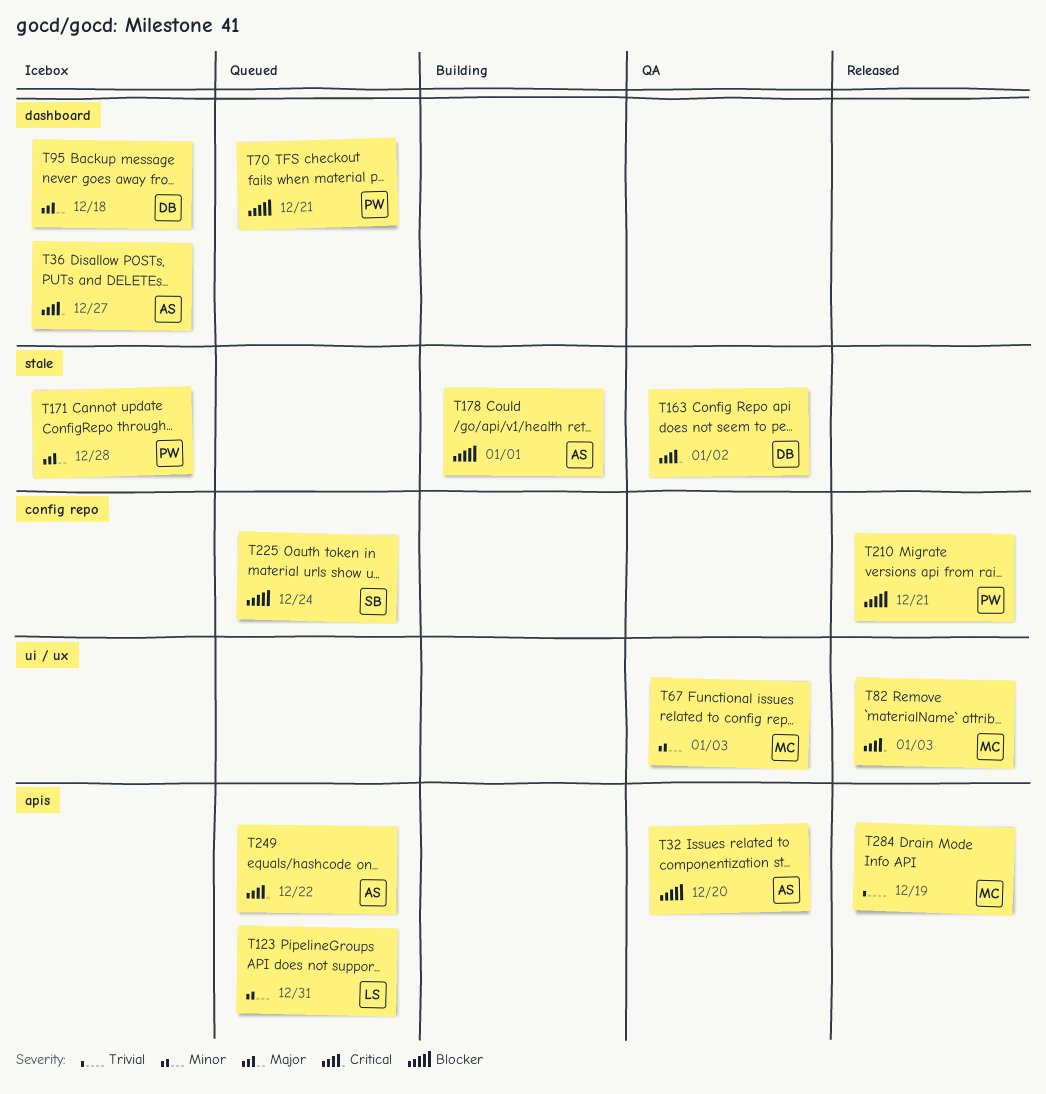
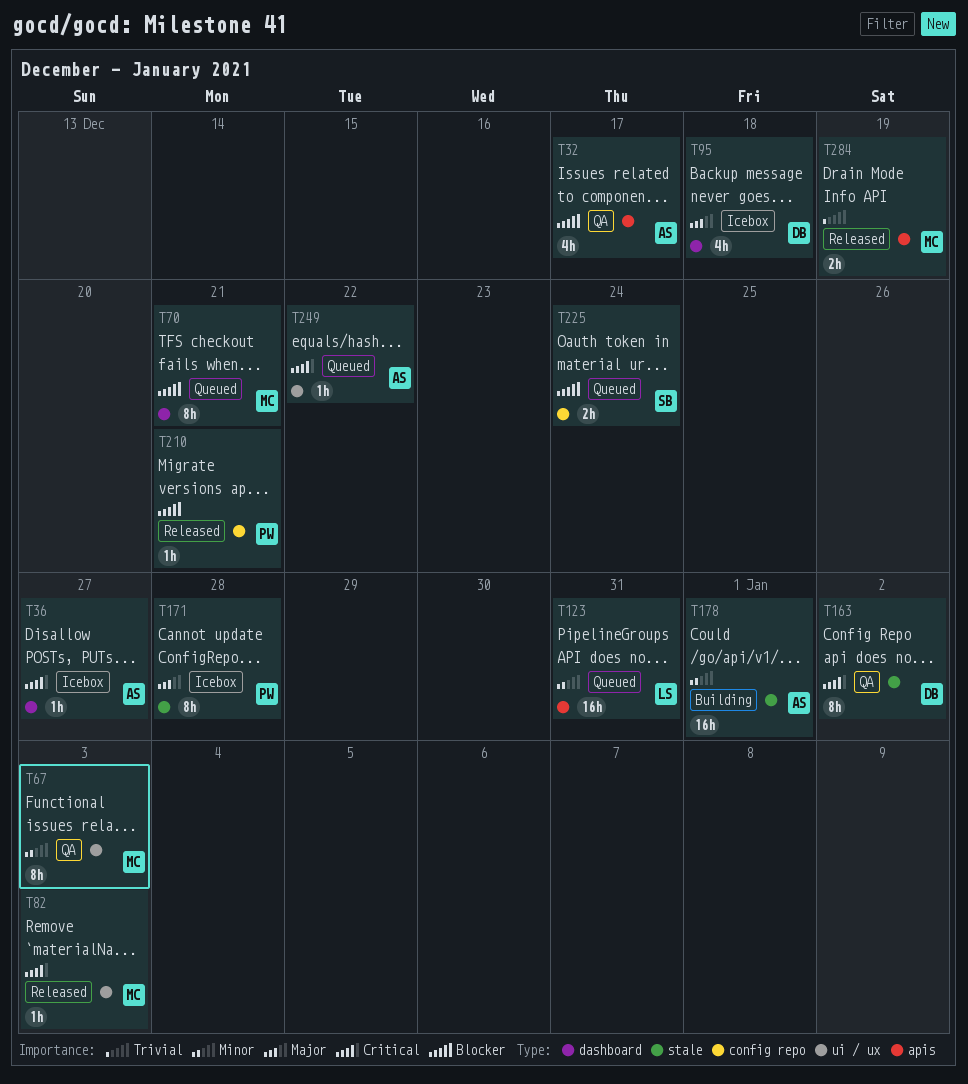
T32, due: Dec 20 -> Dec 17
T70, owner: PW -> MC
T178, priority: Blocker -> Minor
T249, label: apis -> ui / ux

